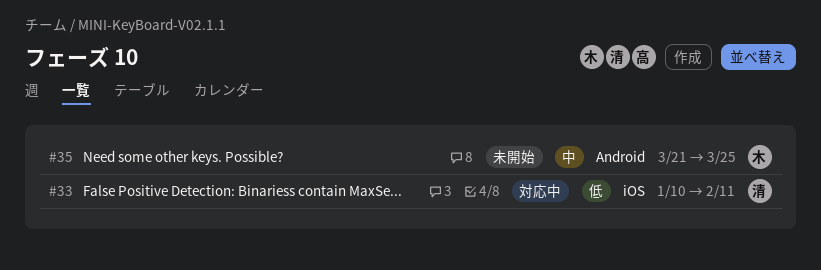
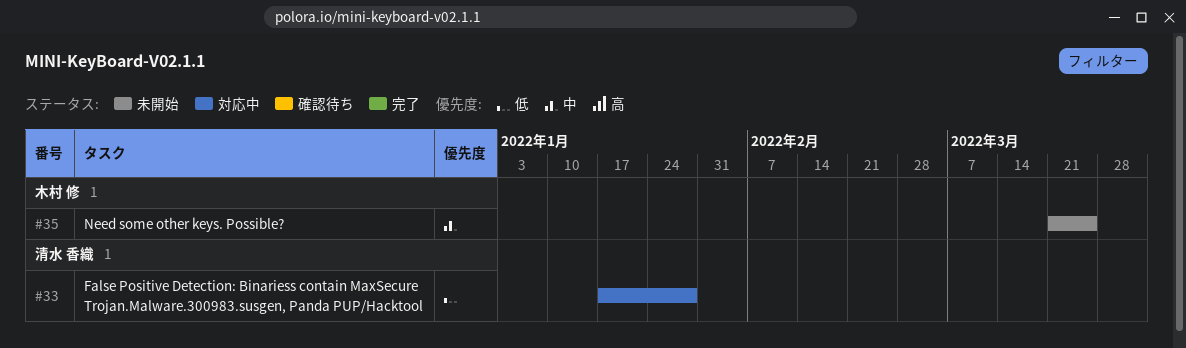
#33, start: Jan 10 -> Jan 17
#33, due: Feb 11 -> Jan 28

